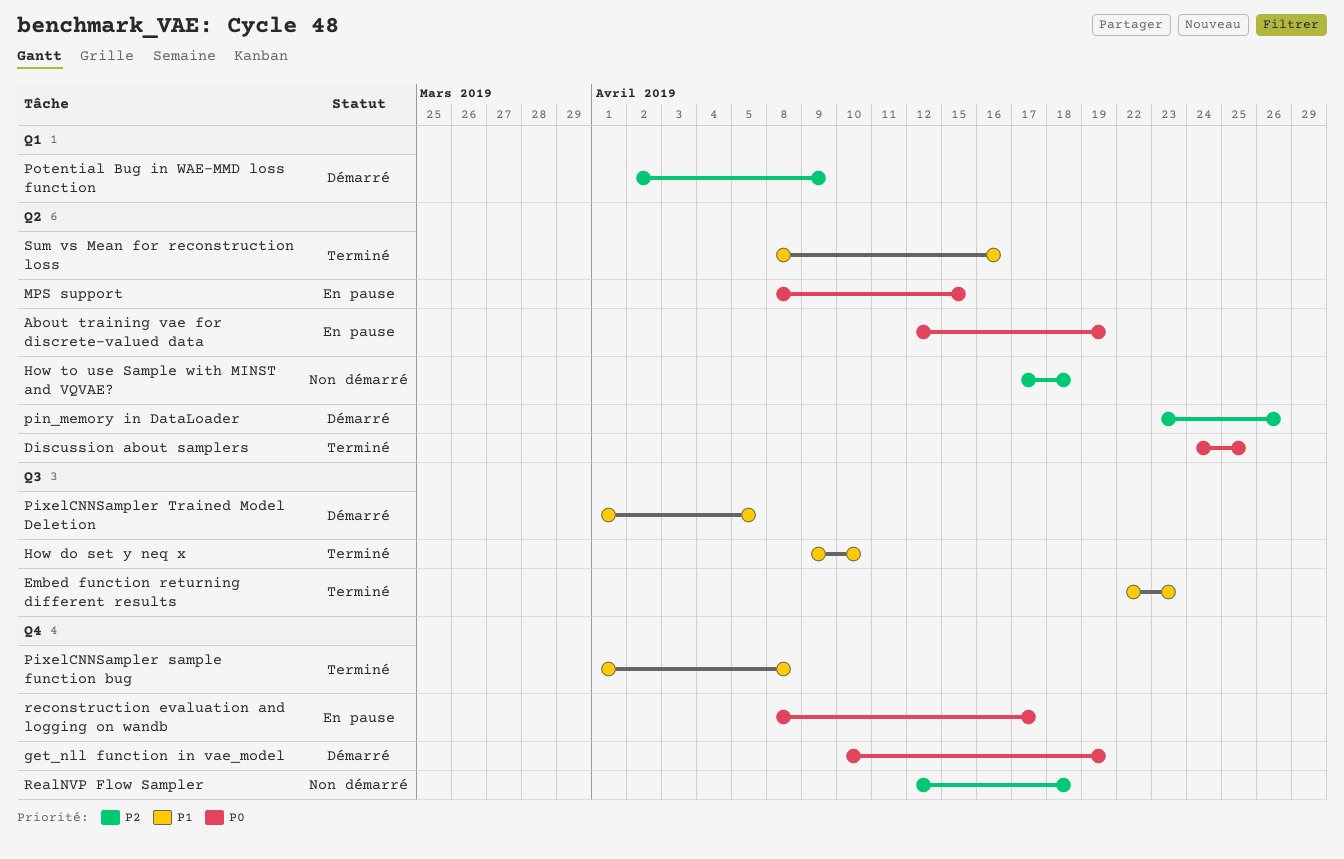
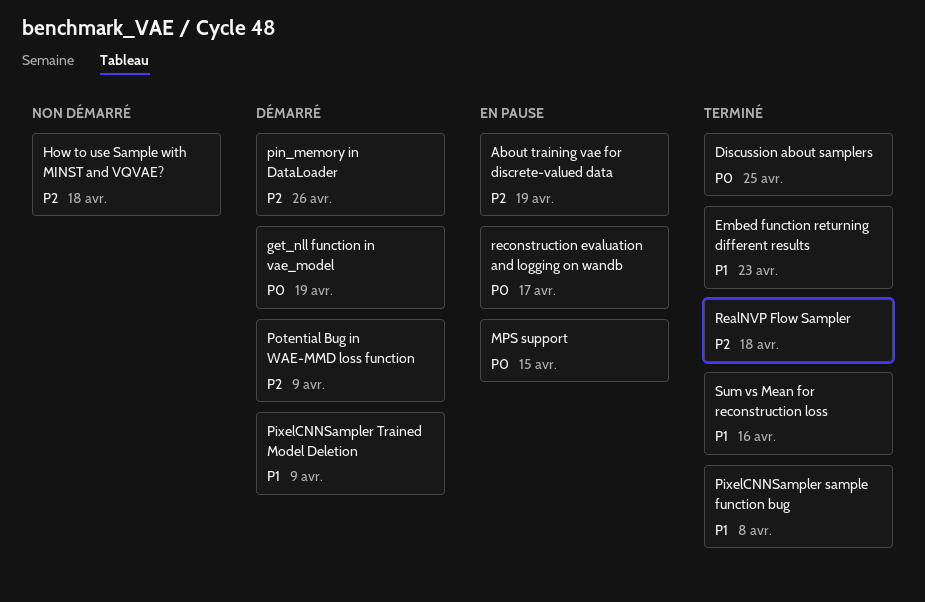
About training vae for discrete-valued data, priority: P0 -> P2
How do set y neq x: present -> none
PixelCNNSampler Trained Model Deletion, due: Apr 5 -> Apr 9
RealNVP Flow Sampler, status: Non démarré -> Terminé

